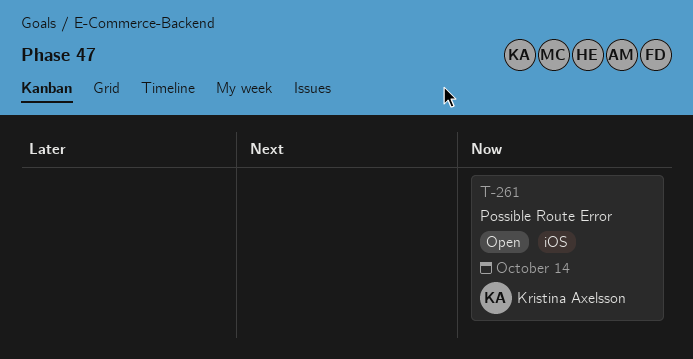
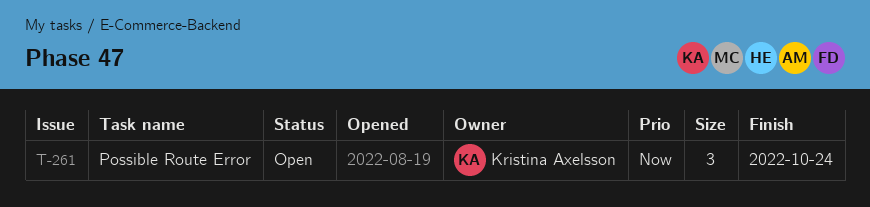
T-261, due: Oct 14 -> Oct 24

